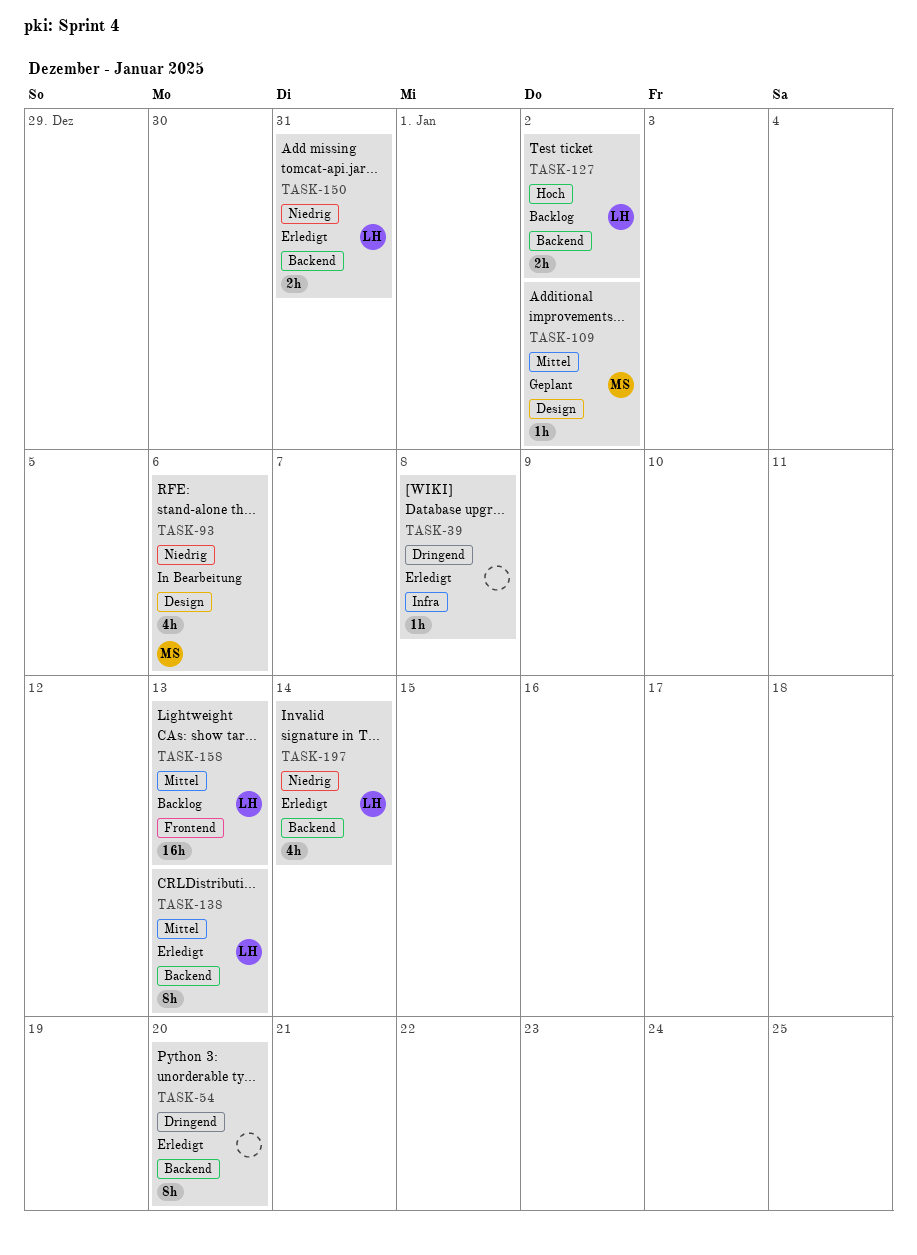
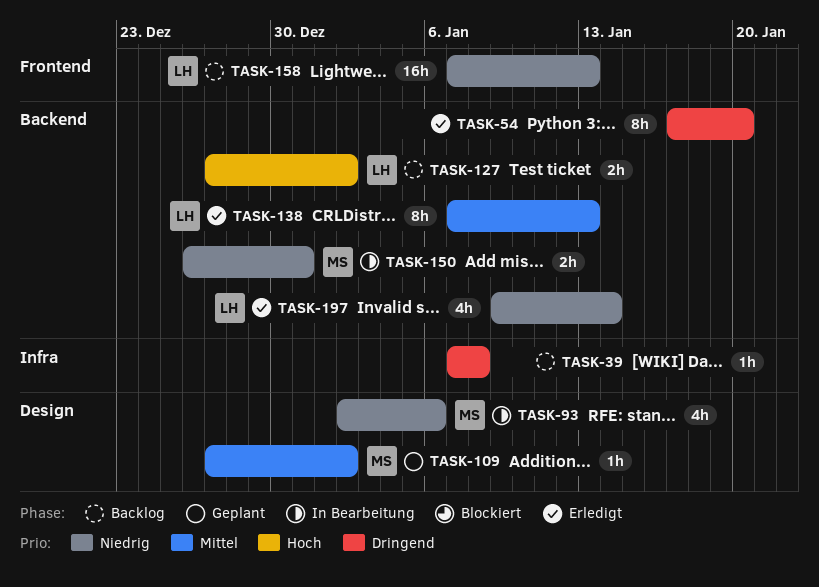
TASK-39, status: Erledigt -> Backlog
TASK-150, status: Erledigt -> In Bearbeitung
TASK-150, owner: LH -> MS
TASK-158, priority: Mittel -> Niedrig

